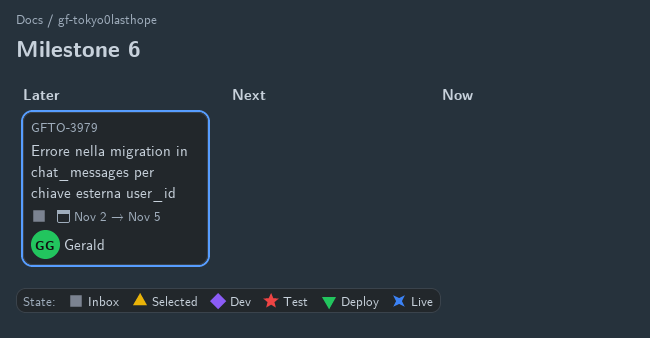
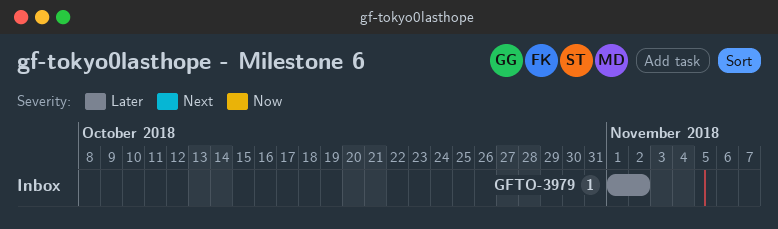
GFTO-3979, start: Nov 2 -> Nov 1
GFTO-3979, due: Nov 5 -> Nov 2

